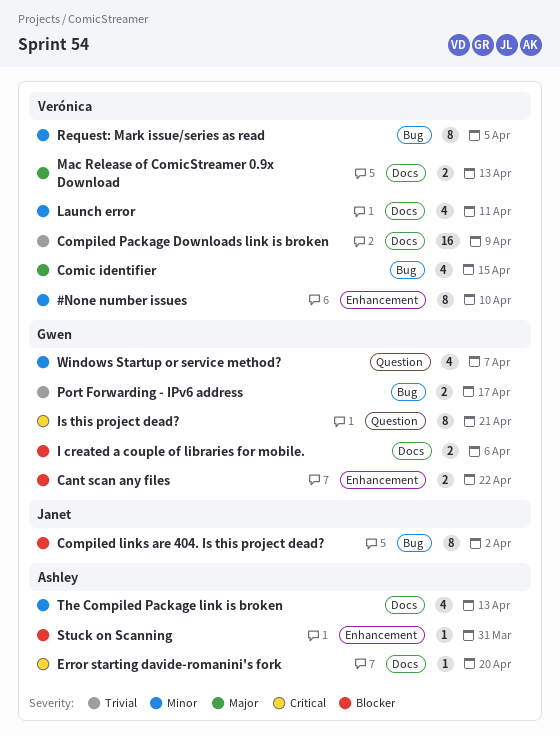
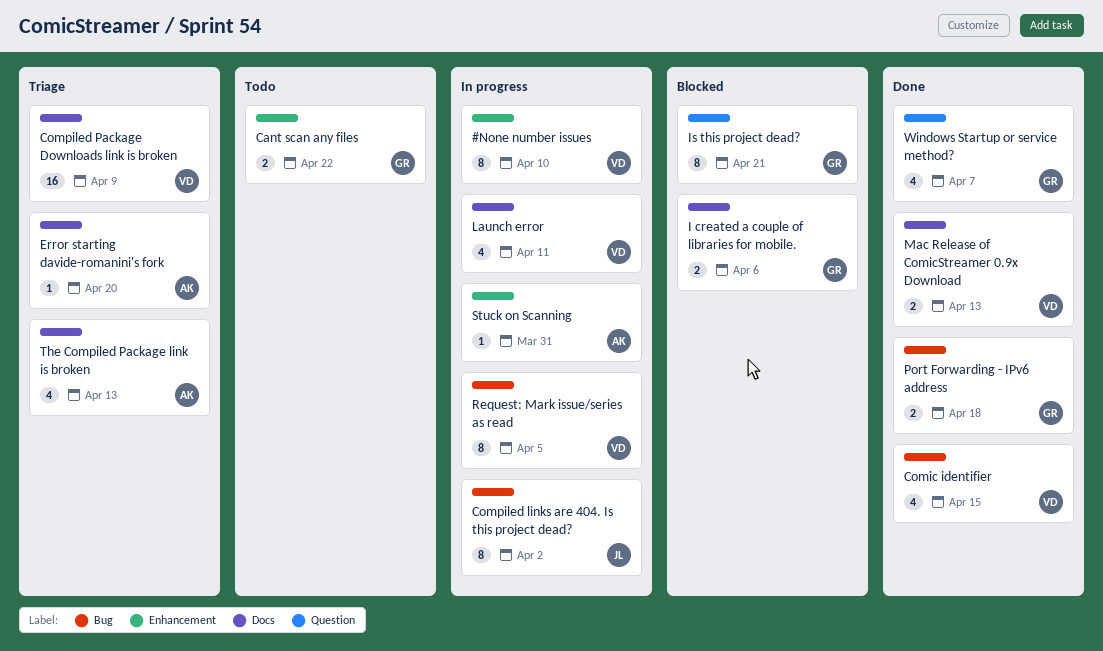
Port Forwarding - IPv6 address, due: Apr 17 -> Apr 18

